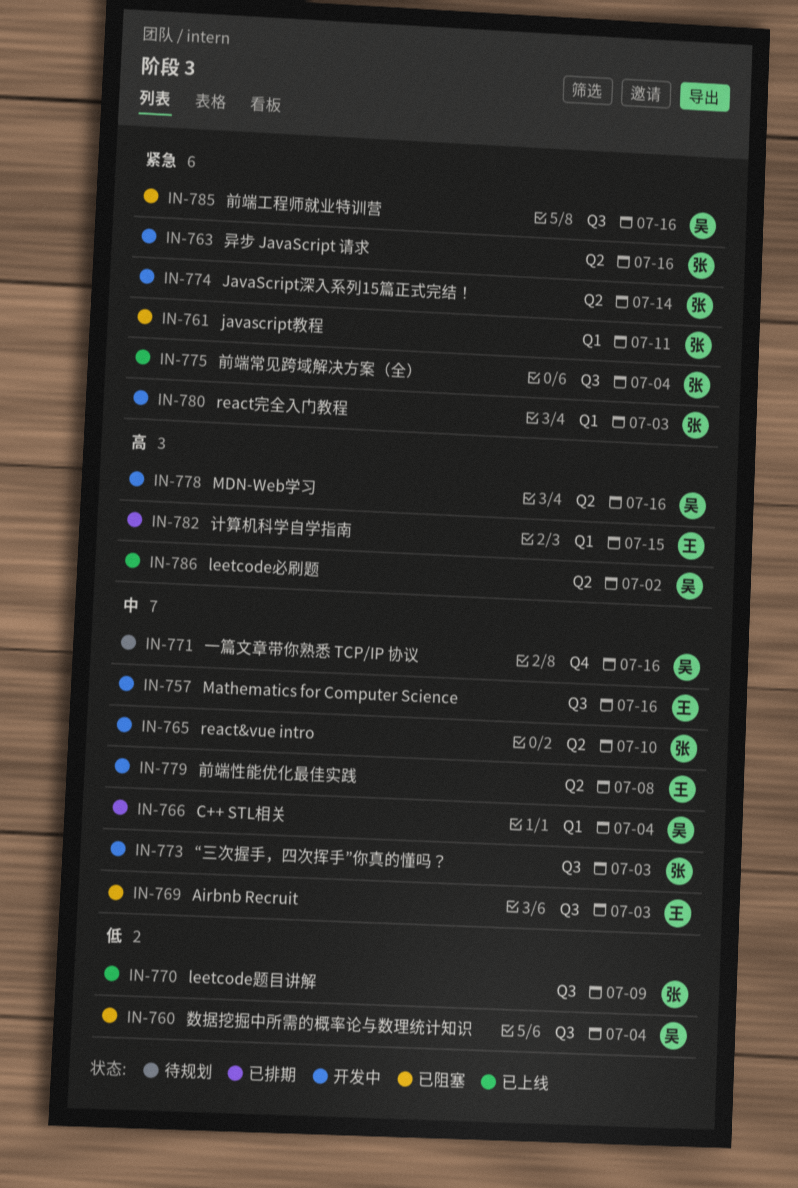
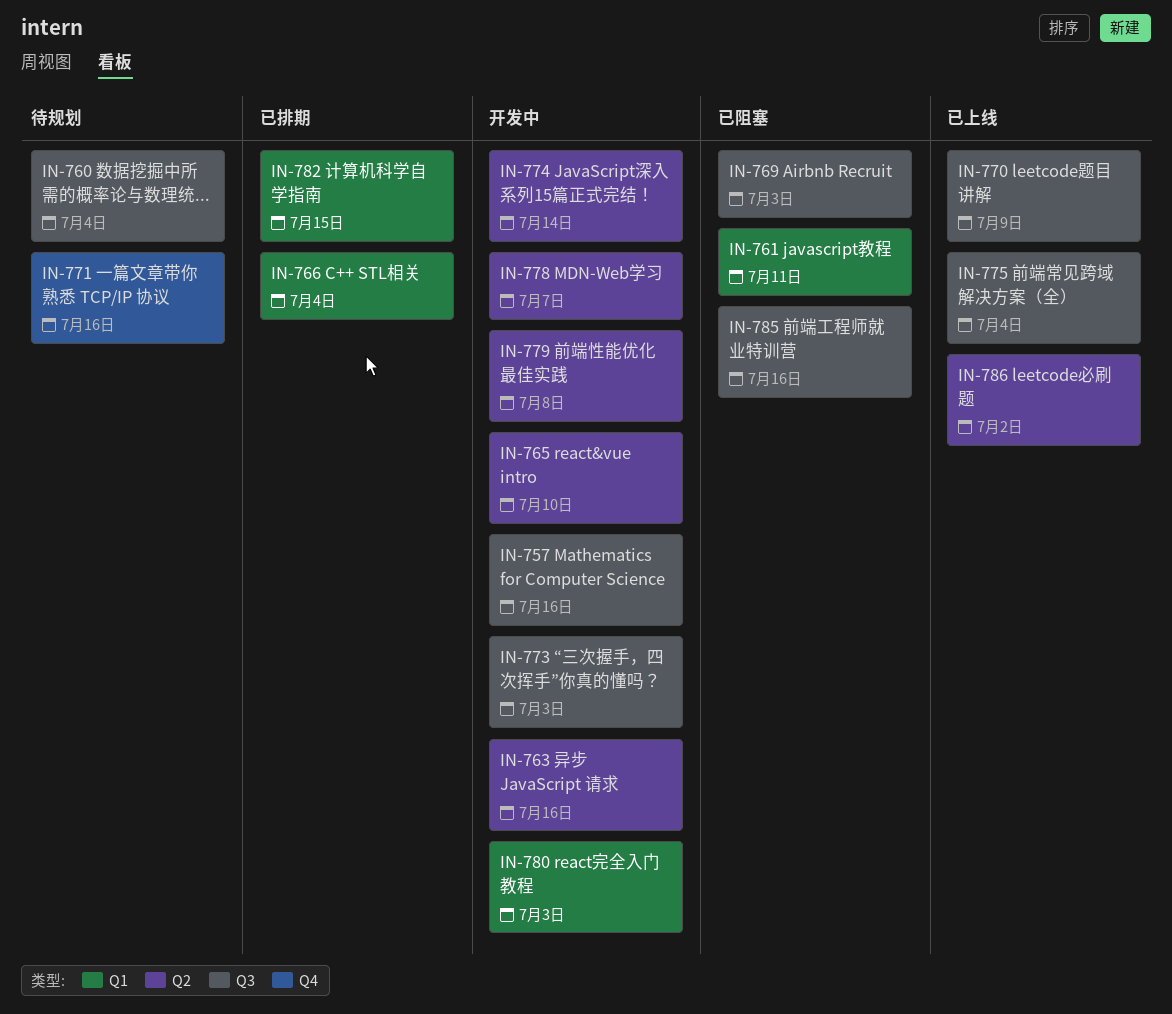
IN-760, status: 已阻塞 -> 待规划
IN-778, due: Jul 16 -> Jul 7

